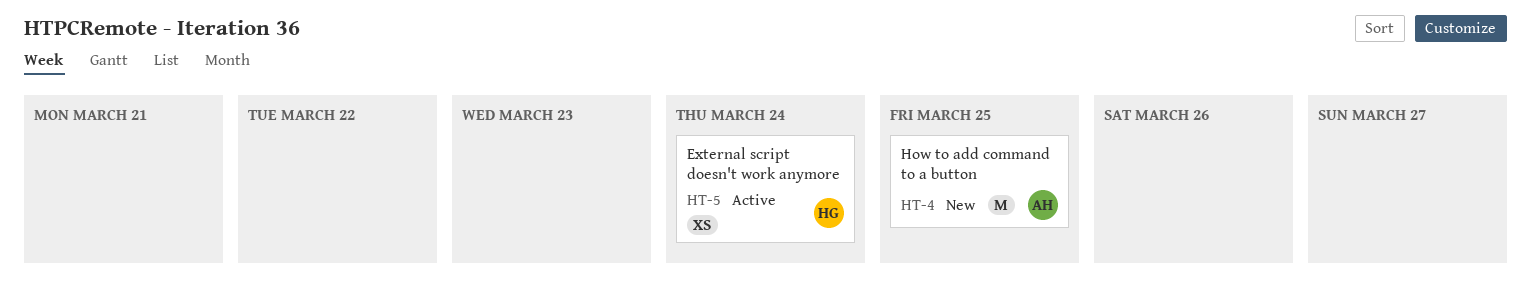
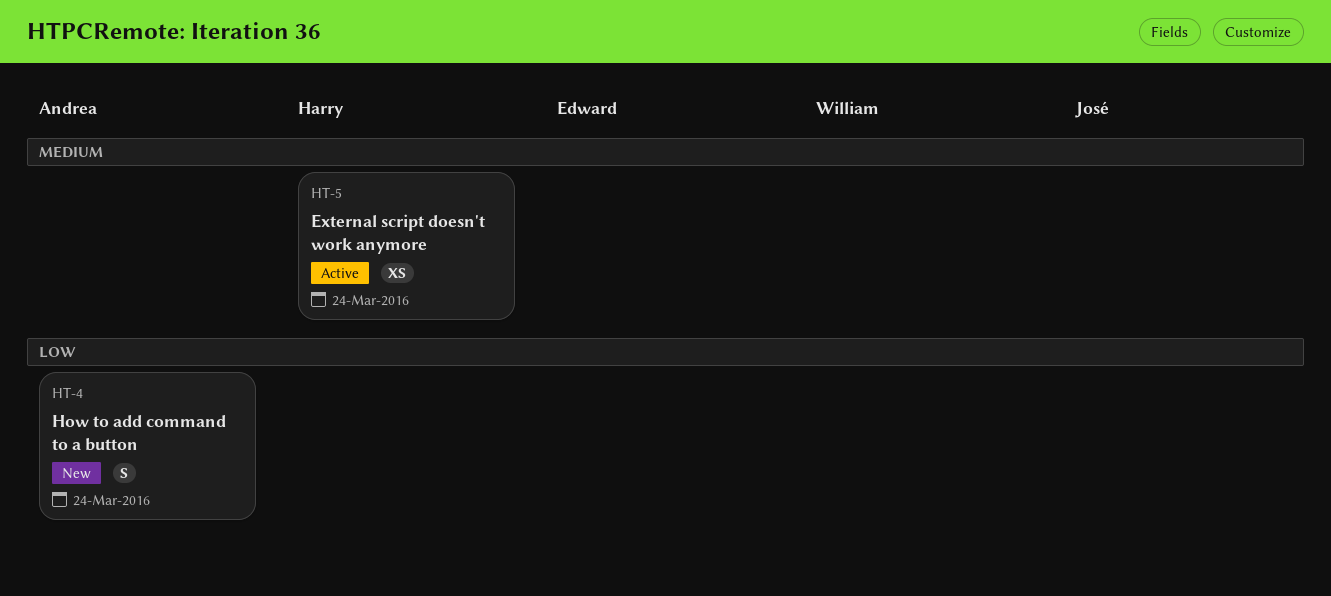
HT-4, estimate: M -> S
HT-4, due: Mar 25 -> Mar 24

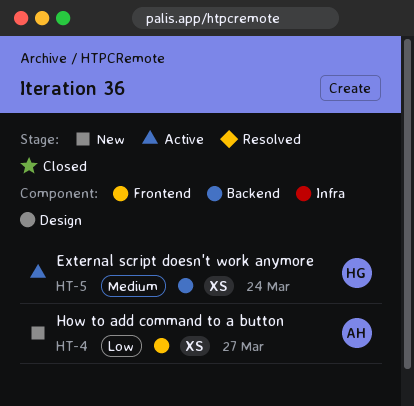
HT-4, estimate: S -> XS
HT-4, due: Mar 24 -> Mar 27

